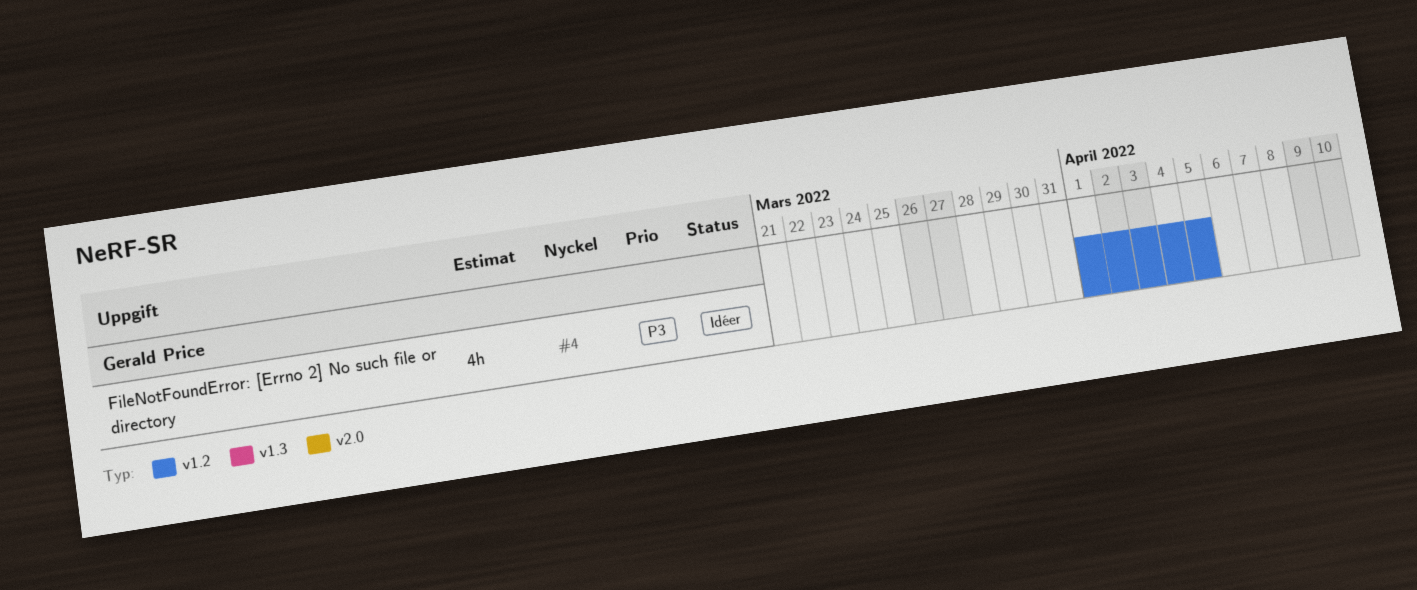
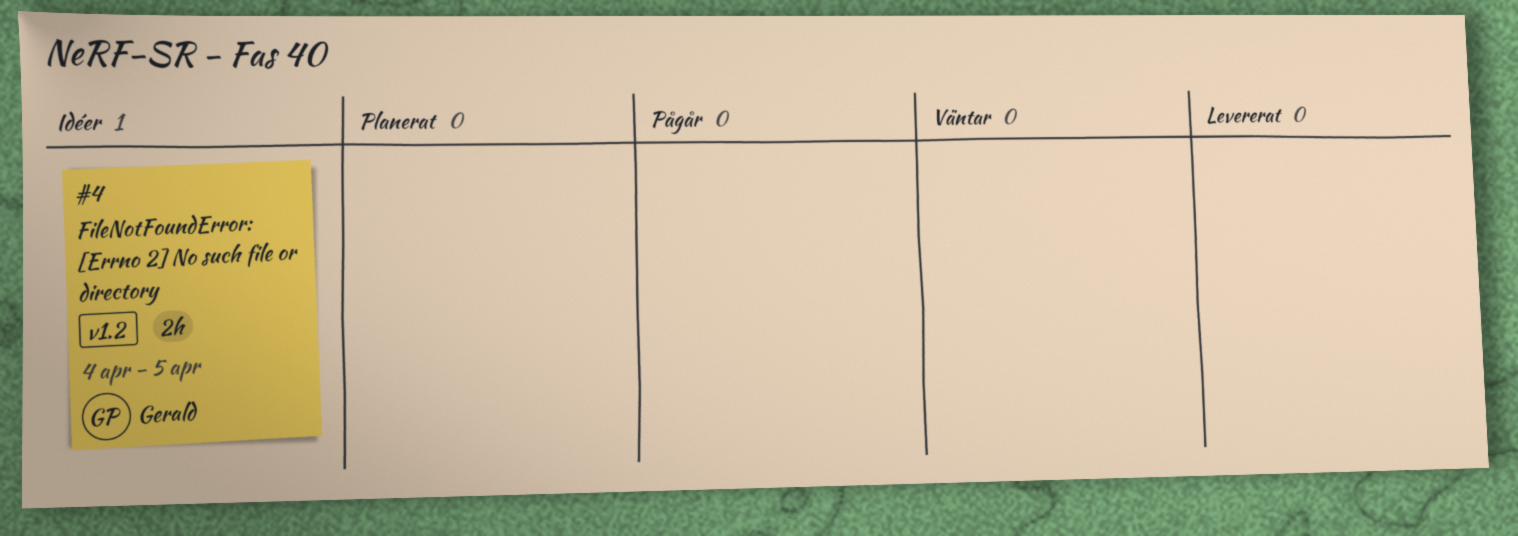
#4, estimate: 4h -> 2h
#4, start: Apr 1 -> Apr 4

